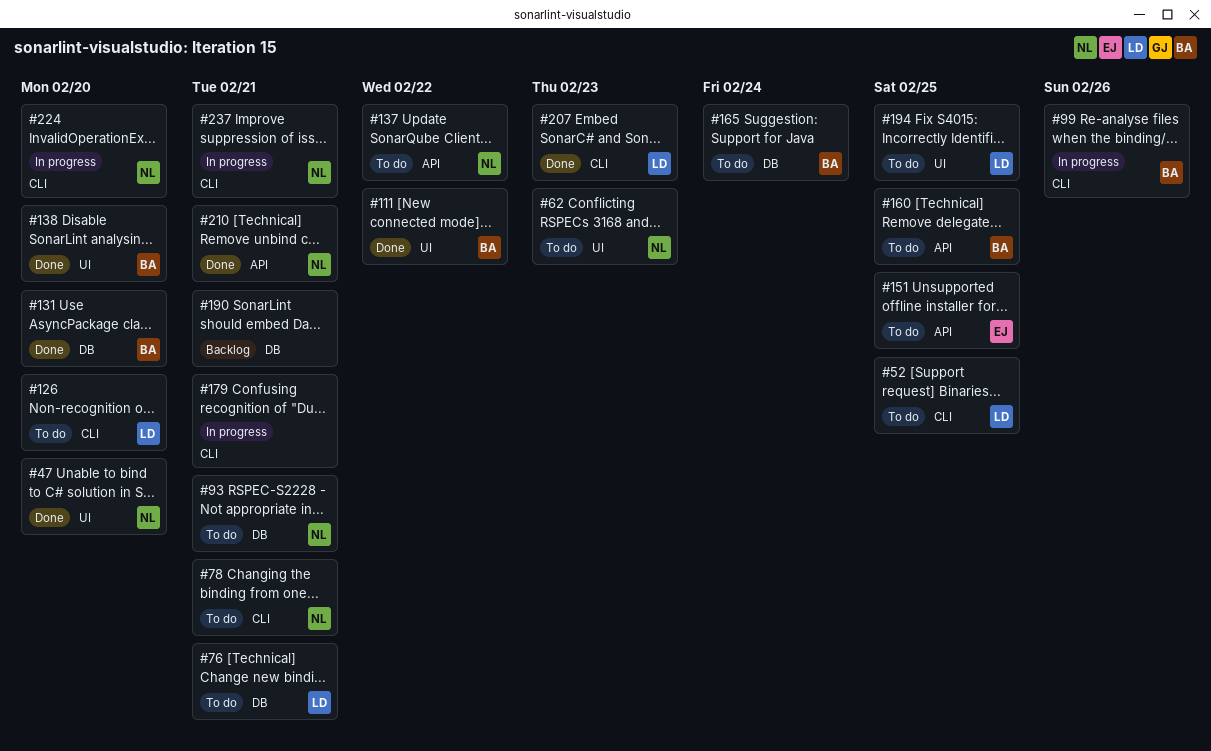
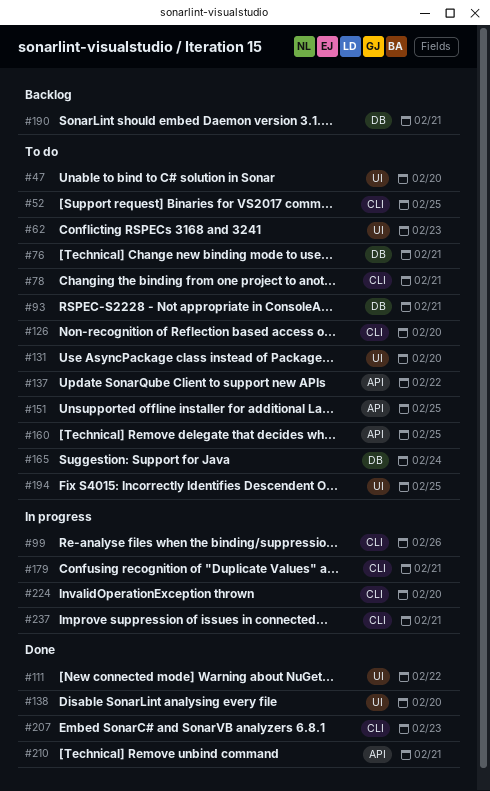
#47, status: Done -> To do
#131, status: Done -> To do
#131, label: DB -> UI

